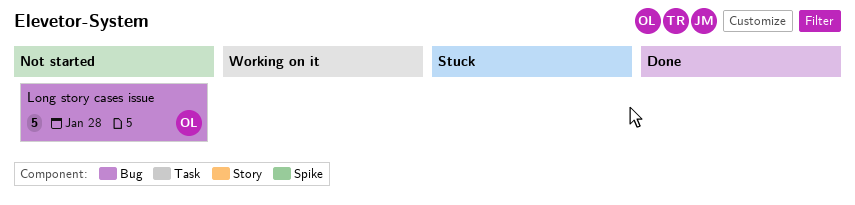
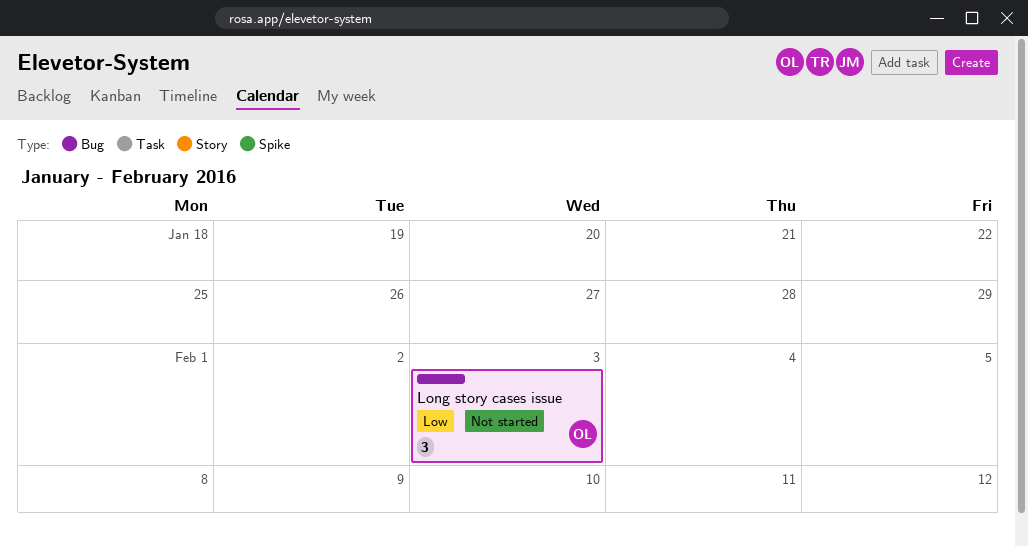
Long story cases issue, estimate: 5 -> 3
Long story cases issue, due: Jan 28 -> Feb 3

